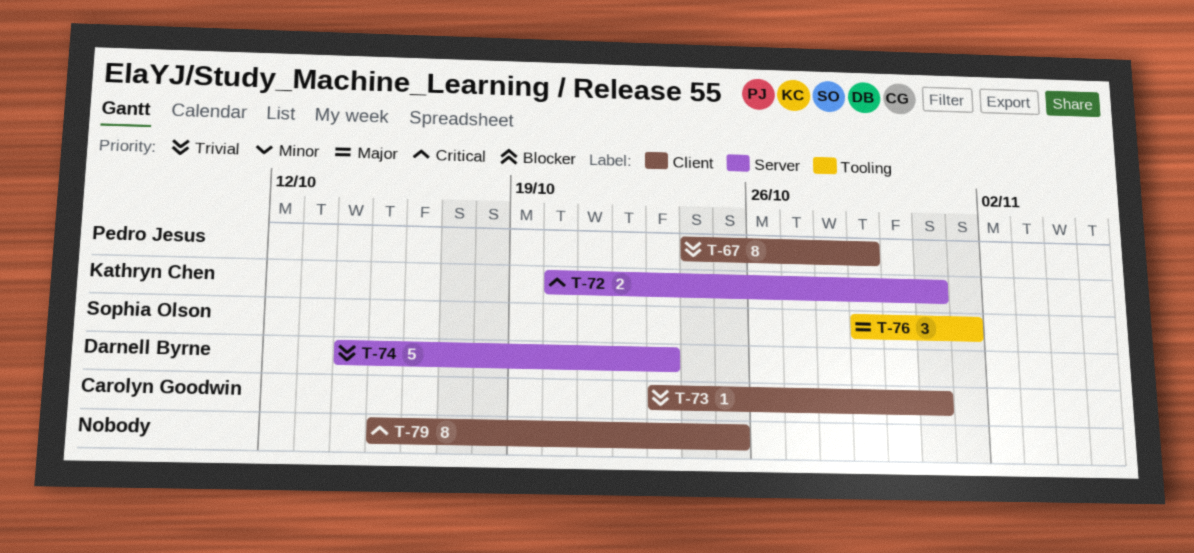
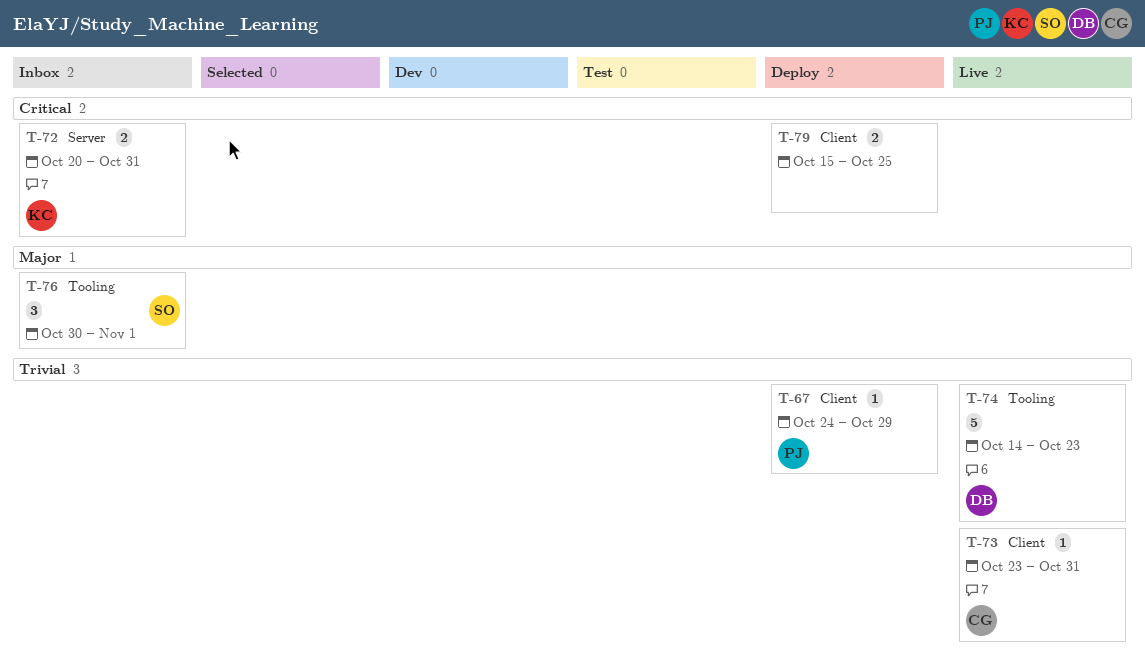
T-67, estimate: 8 -> 1
T-74, label: Server -> Tooling
T-76, start: Oct 29 -> Oct 30
T-79, estimate: 8 -> 2

